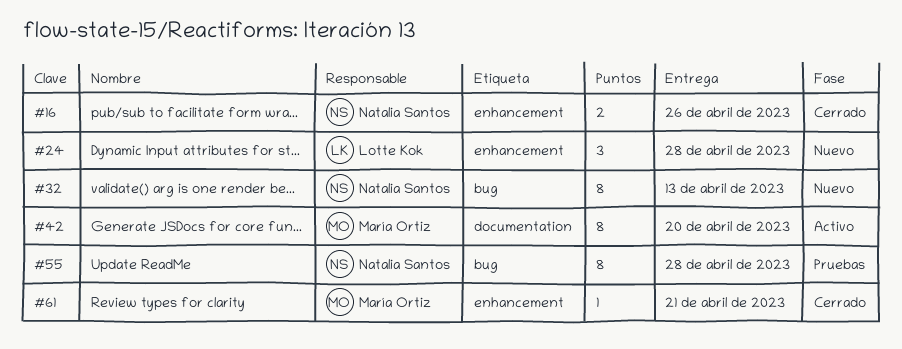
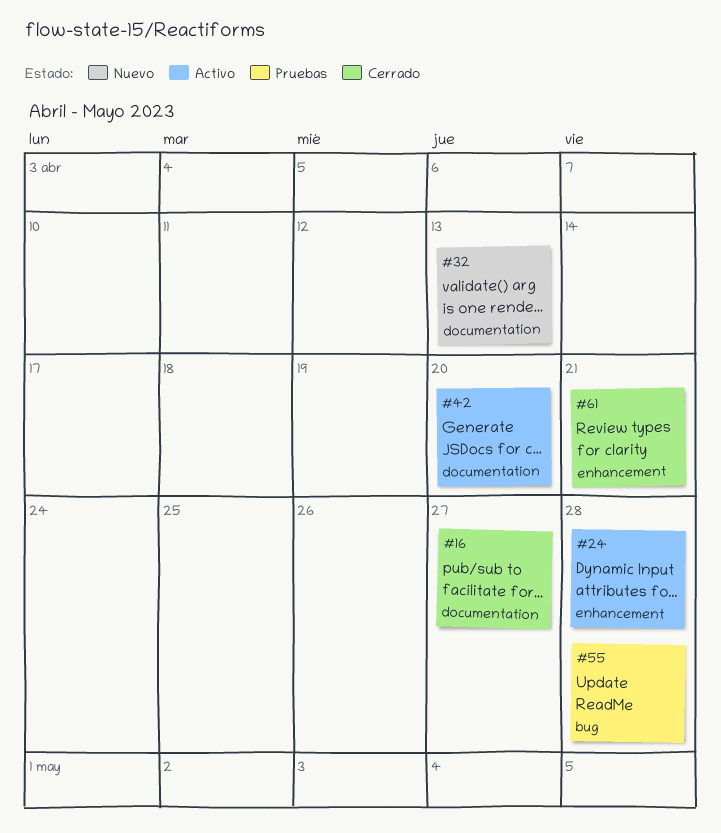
#16, label: enhancement -> documentation
#16, due: Apr 26 -> Apr 27
#24, status: Nuevo -> Activo
#32, label: bug -> documentation

